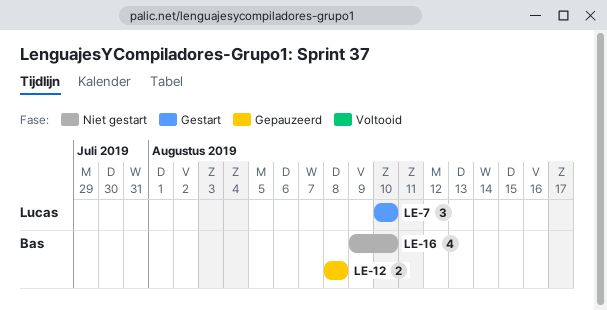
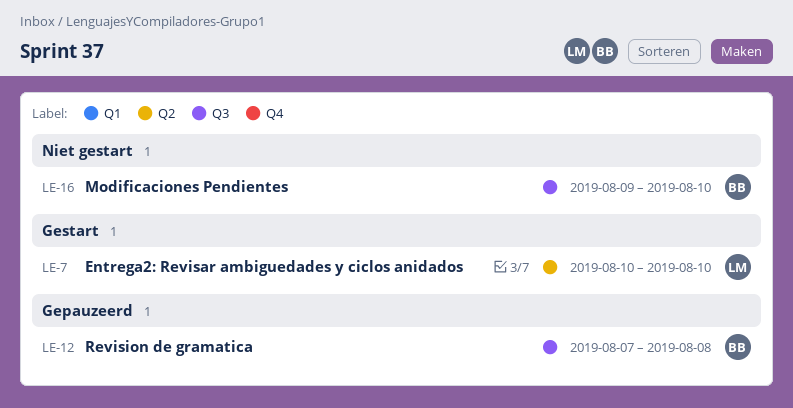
LE-12, start: Aug 8 -> Aug 7

